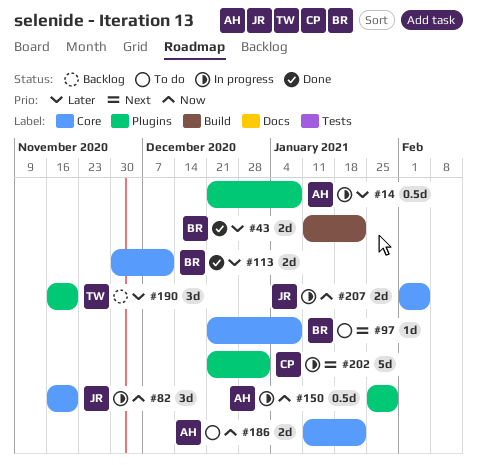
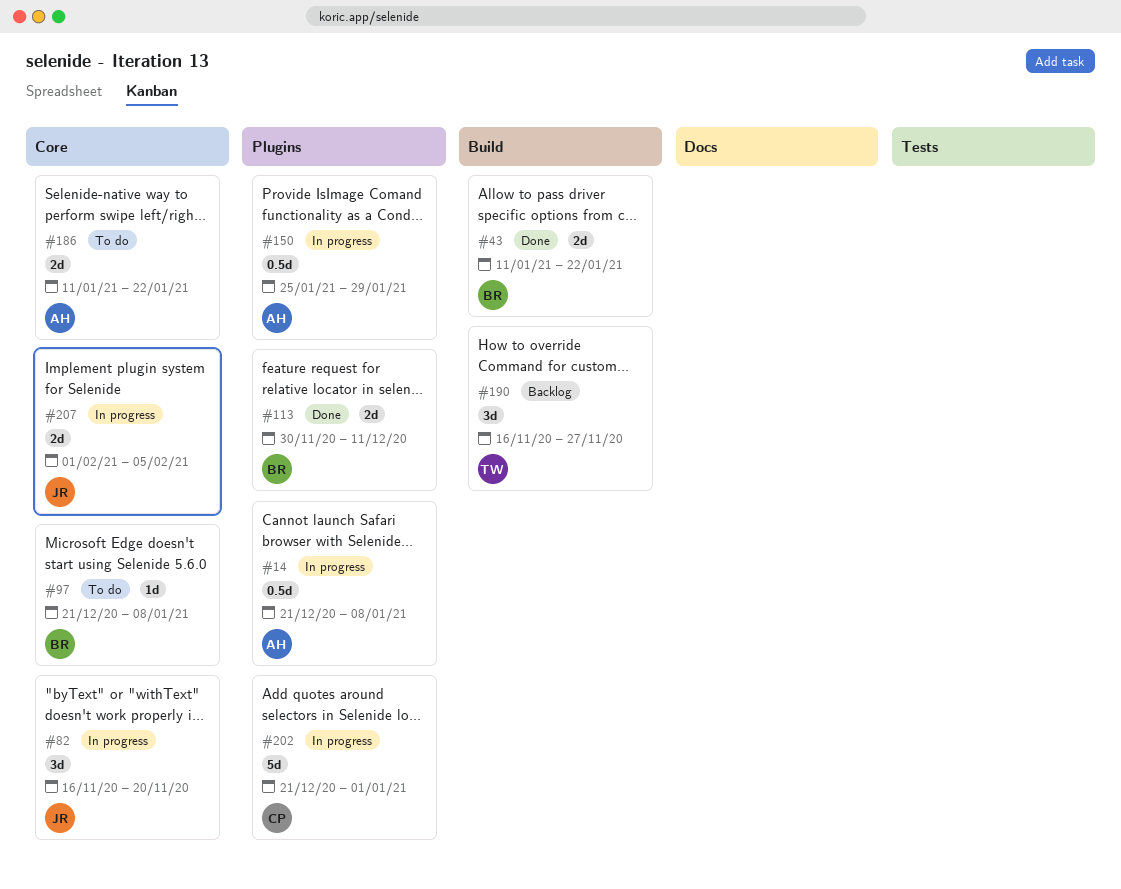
#113, label: Core -> Plugins
#190, label: Plugins -> Build
#190, due: Nov 20 -> Nov 27

